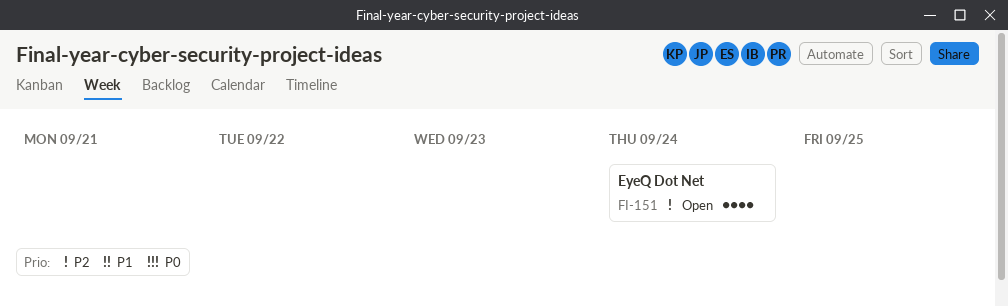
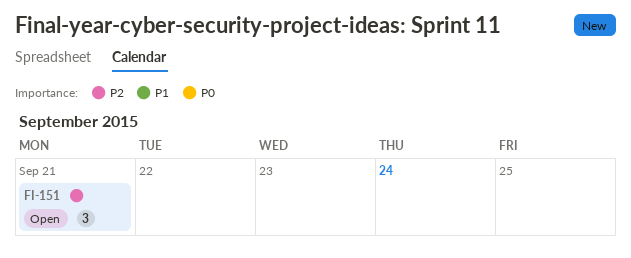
FI-151, estimate: 4 -> 3
FI-151, due: Sep 24 -> Sep 21

